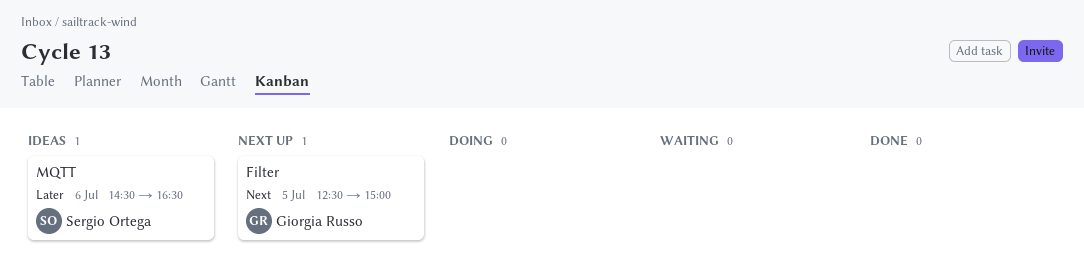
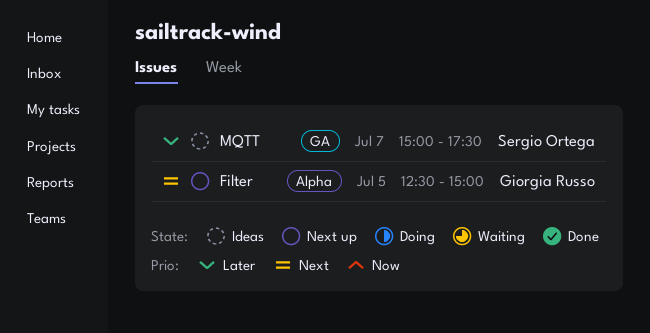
MQTT, day: Jul 6 -> Jul 7
MQTT, begins: 14:30 -> 15:00
MQTT, ends: 16:30 -> 17:30

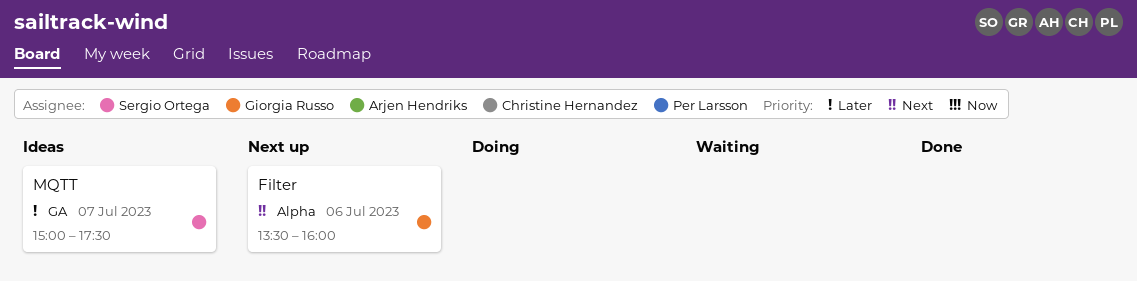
Filter, day: Jul 5 -> Jul 6
Filter, begins: 12:30 -> 13:30
Filter, ends: 15:00 -> 16:00

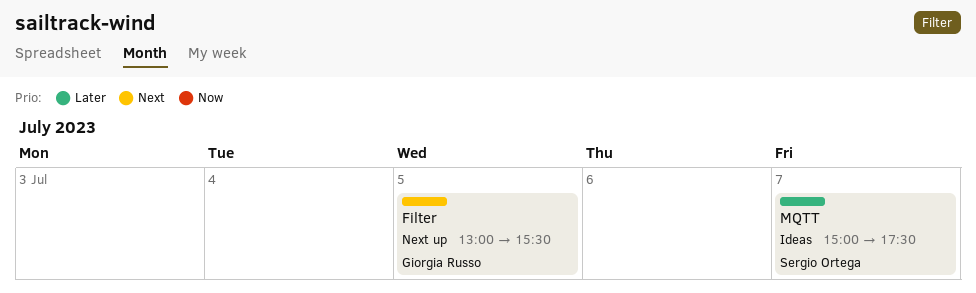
Filter, day: Jul 6 -> Jul 5
Filter, begins: 13:30 -> 13:00
Filter, ends: 16:00 -> 15:30

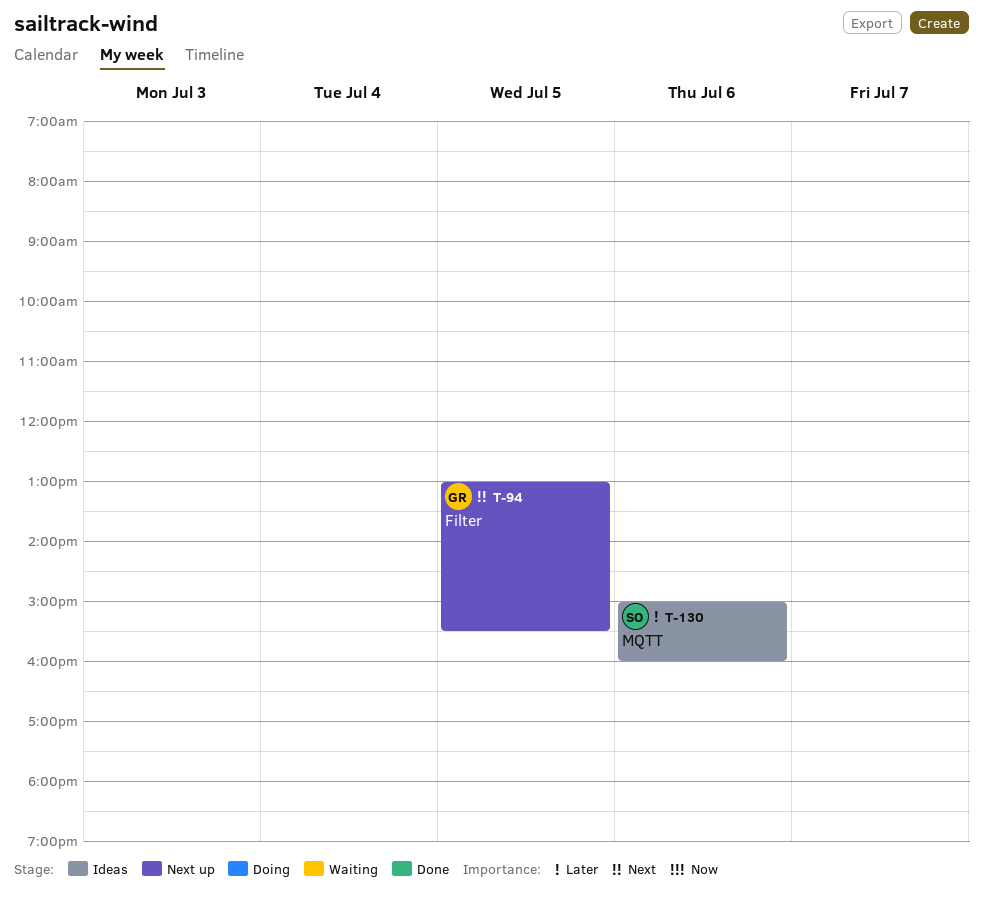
MQTT, day: Jul 7 -> Jul 6
MQTT, ends: 17:30 -> 16:00

